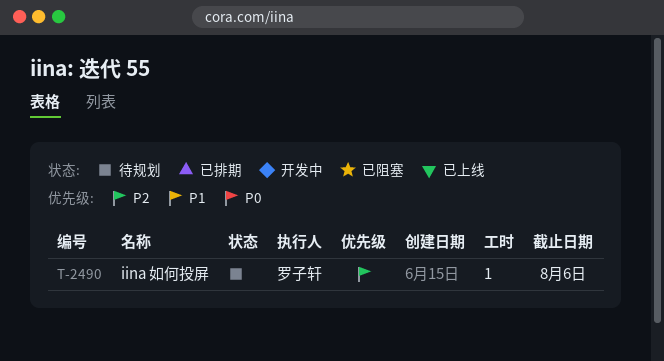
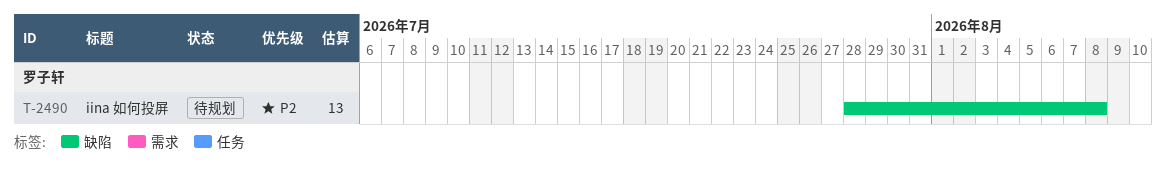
T-2490, estimate: 1 -> 13
T-2490, due: Aug 6 -> Aug 8

